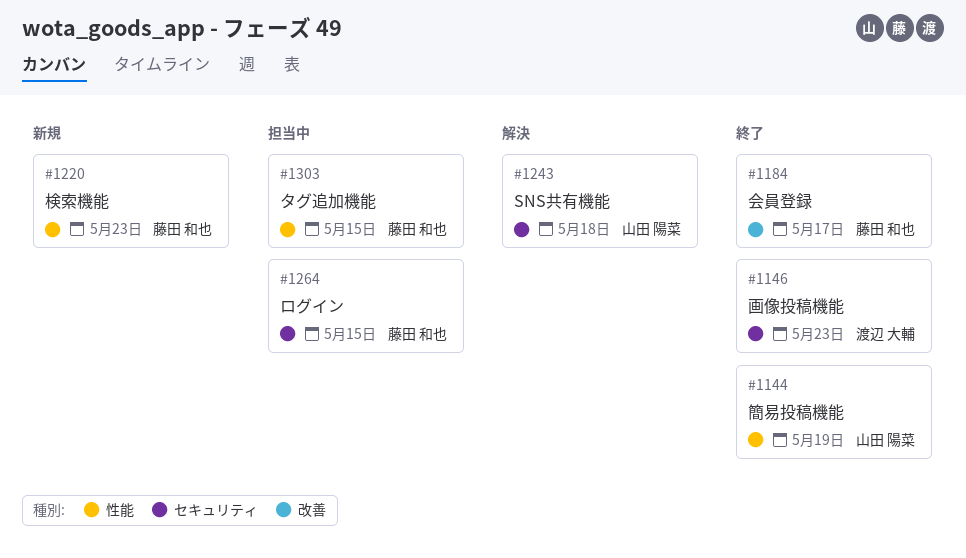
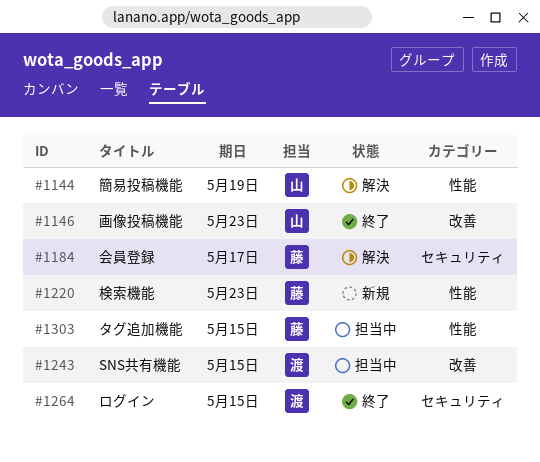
#1144, status: 終了 -> 解決
#1146, owner: 渡辺 大輔 -> 山田 陽菜
#1146, label: セキュリティ -> 改善
#1184, status: 終了 -> 解決
#1184, label: 改善 -> セキュリティ
#1243, status: 解決 -> 担当中
#1243, owner: 山田 陽菜 -> 渡辺 大輔
#1243, label: セキュリティ -> 改善
#1243, due: May 18 -> May 15
#1264, status: 担当中 -> 終了
#1264, owner: 藤田 和也 -> 渡辺 大輔

